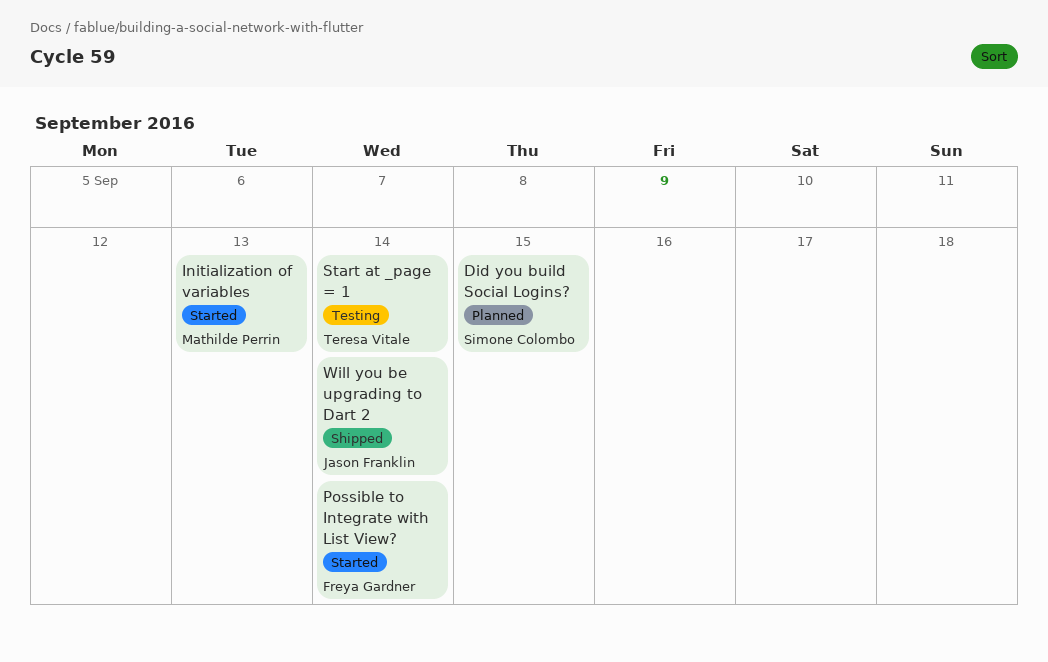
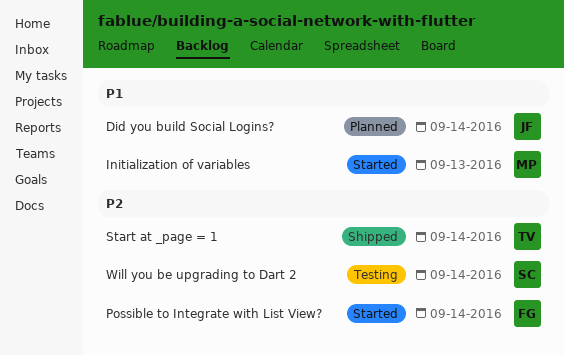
Did you build Social Logins?, owner: Simone Colombo -> Jason Franklin
Did you build Social Logins?, due: Sep 15 -> Sep 14
Start at _page = 1, status: Testing -> Shipped
Will you be upgrading to Dart 2, status: Shipped -> Testing
Will you be upgrading to Dart 2, owner: Jason Franklin -> Simone Colombo

